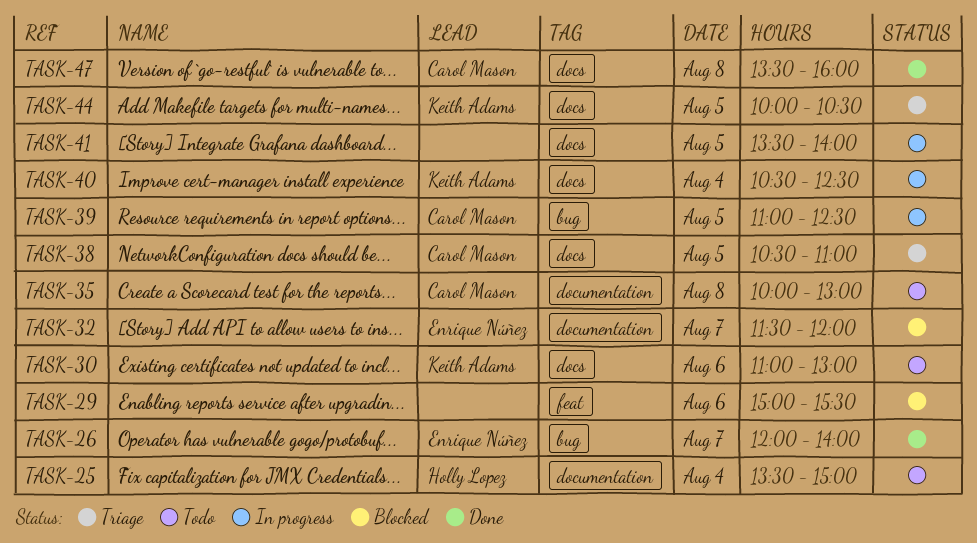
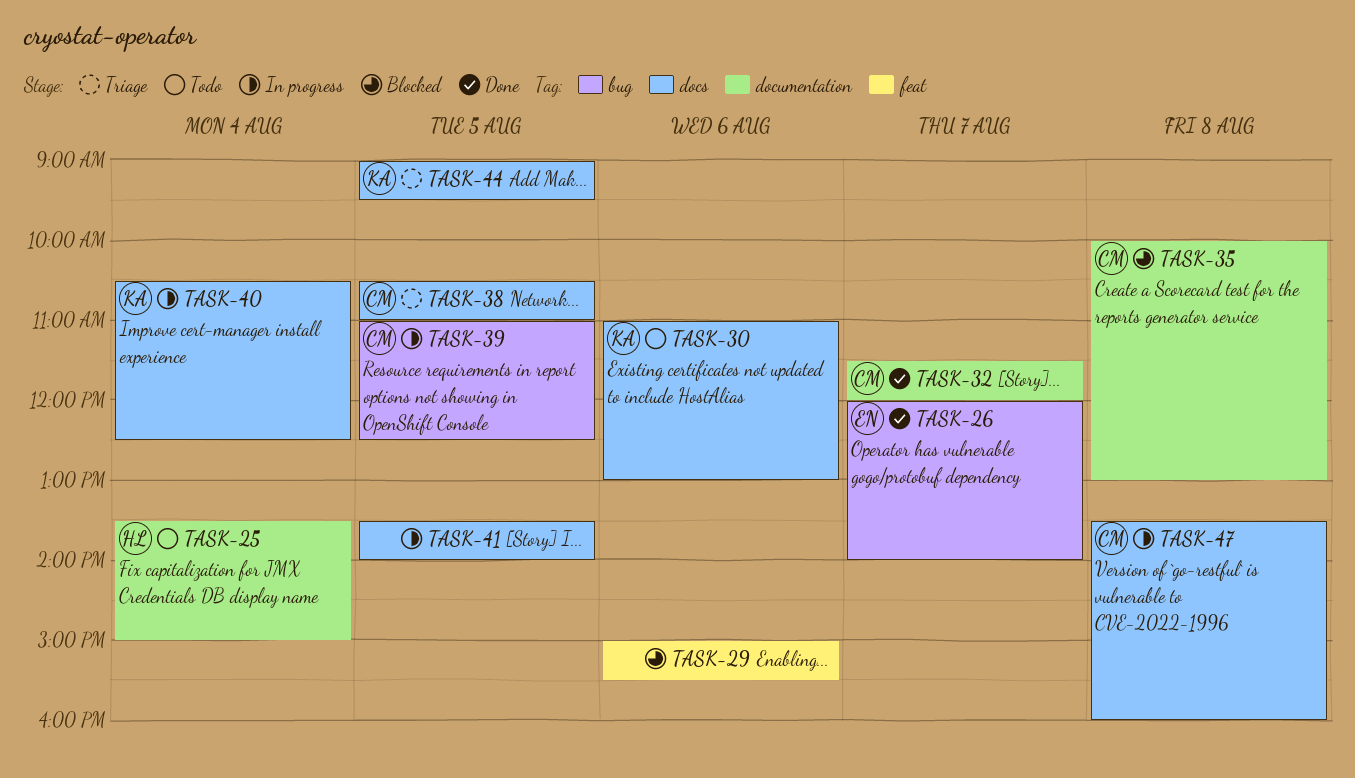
TASK-32, status: Blocked -> Done
TASK-32, owner: Enrique Núñez -> Carol Mason
TASK-35, status: Todo -> Blocked
TASK-44, begins: 10:00 -> 09:00
TASK-44, ends: 10:30 -> 09:30
TASK-47, status: Done -> In progress

